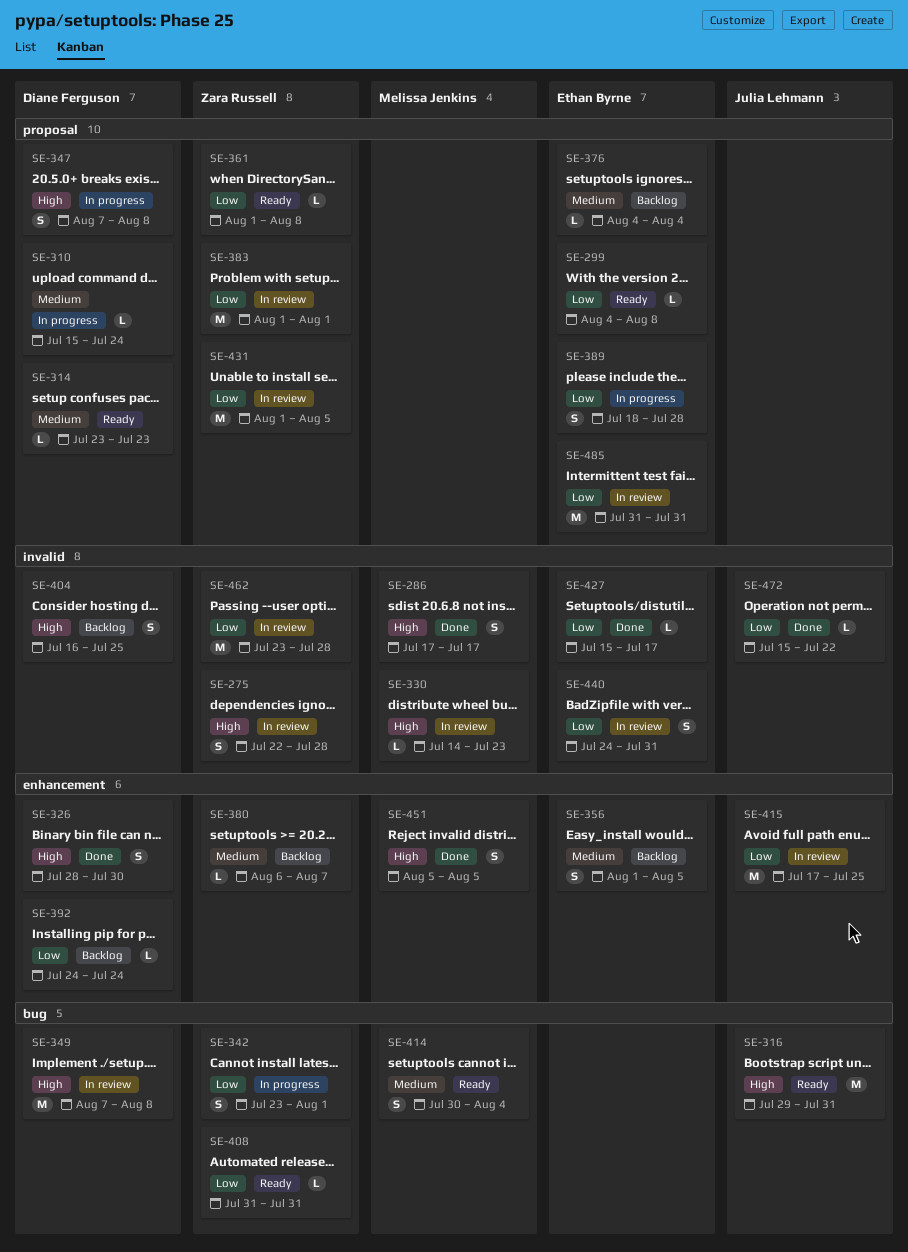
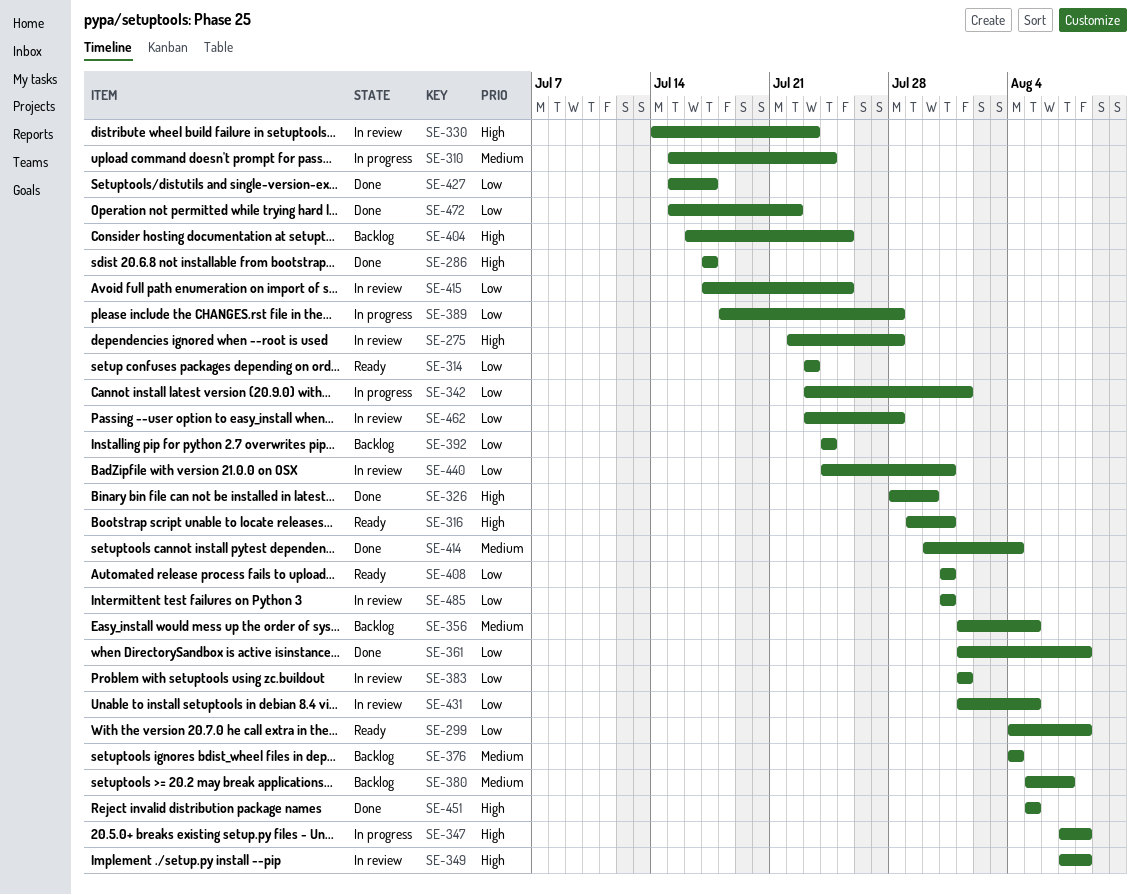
SE-314, priority: Medium -> Low
SE-361, status: Ready -> Done
SE-380, start: Aug 6 -> Aug 5
SE-414, status: Ready -> Done

